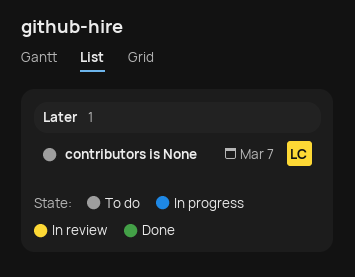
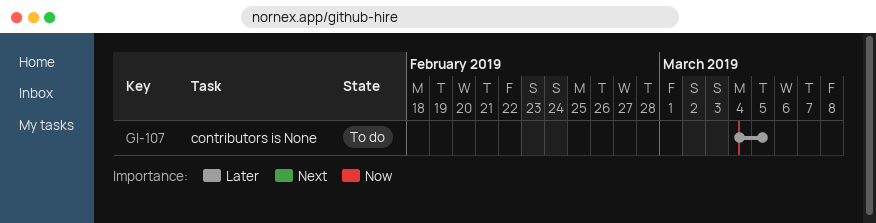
contributors is None, due: Mar 7 -> Mar 5

